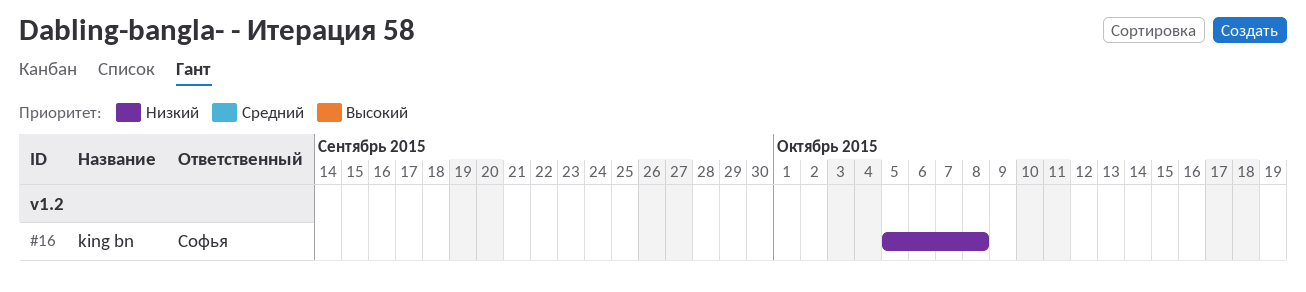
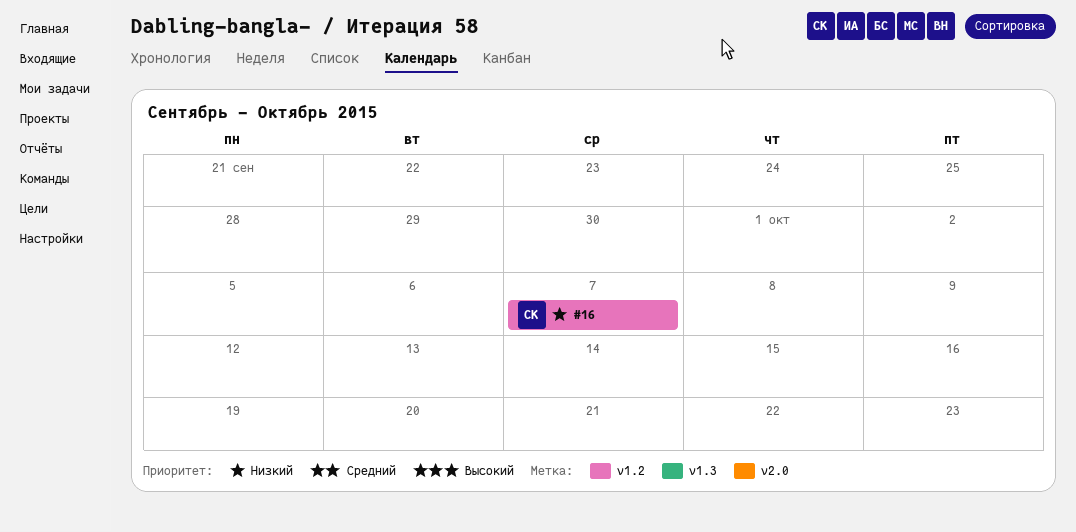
#16, start: Oct 5 -> Oct 7
#16, due: Oct 8 -> Oct 7

